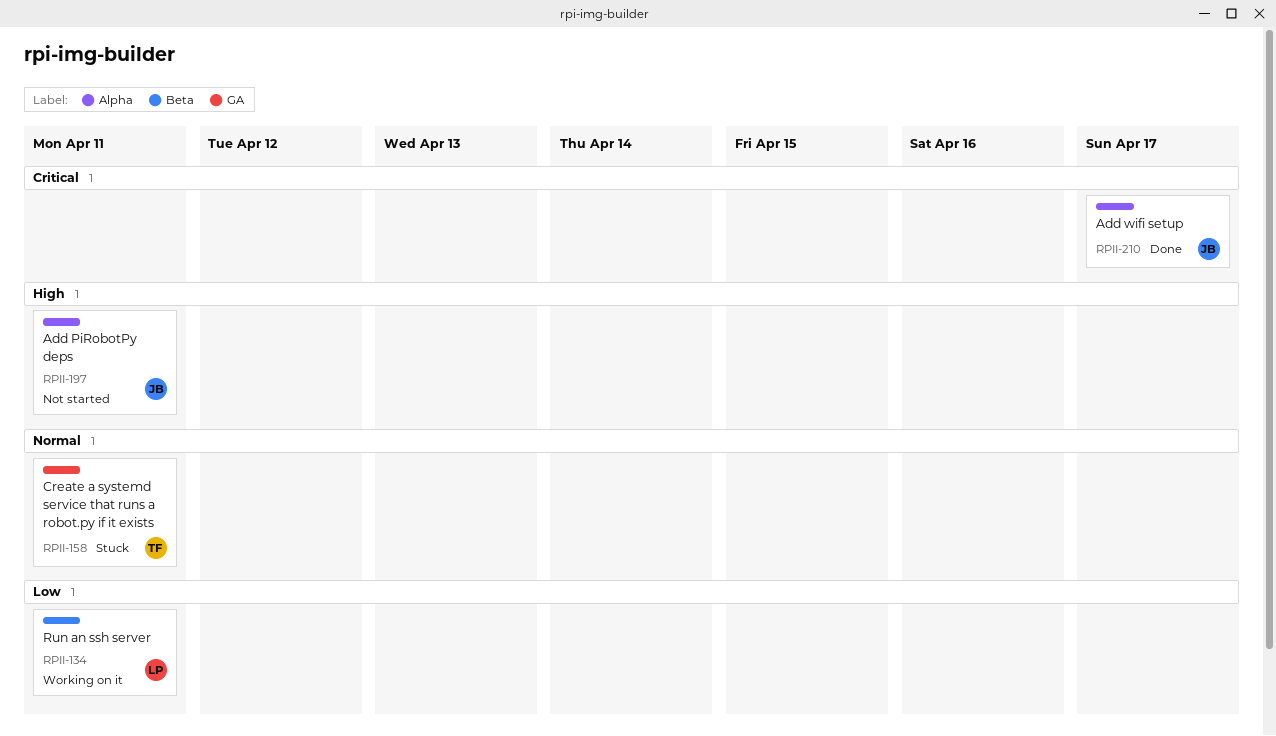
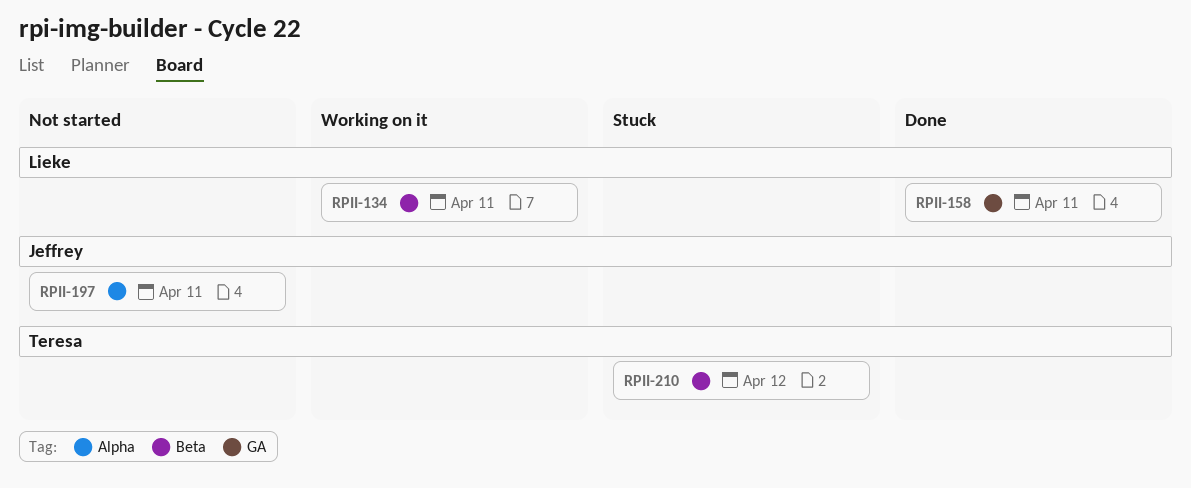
RPII-158, status: Stuck -> Done
RPII-158, owner: Teresa -> Lieke
RPII-210, status: Done -> Stuck
RPII-210, owner: Jeffrey -> Teresa
RPII-210, label: Alpha -> Beta
RPII-210, due: Apr 17 -> Apr 12

